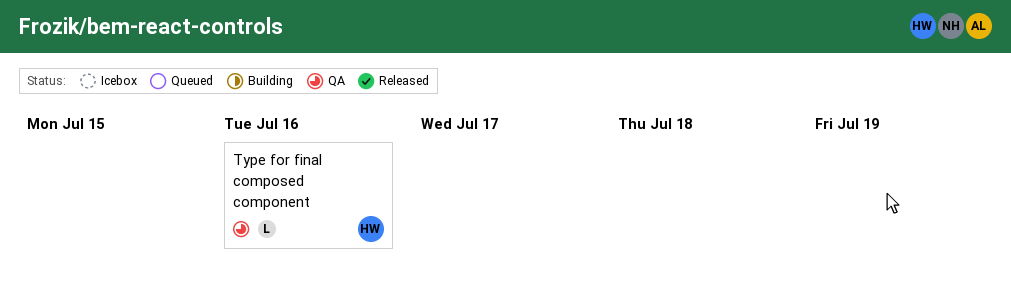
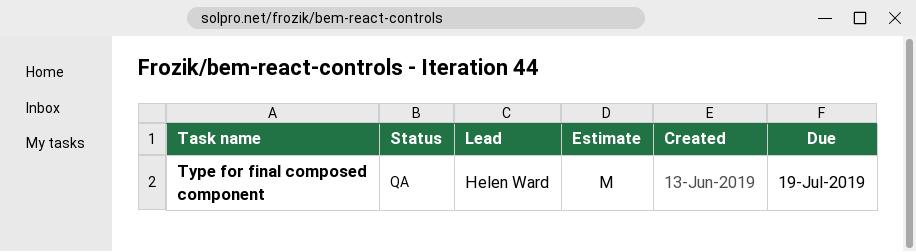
Type for final composed component, estimate: L -> M
Type for final composed component, due: Jul 16 -> Jul 19

